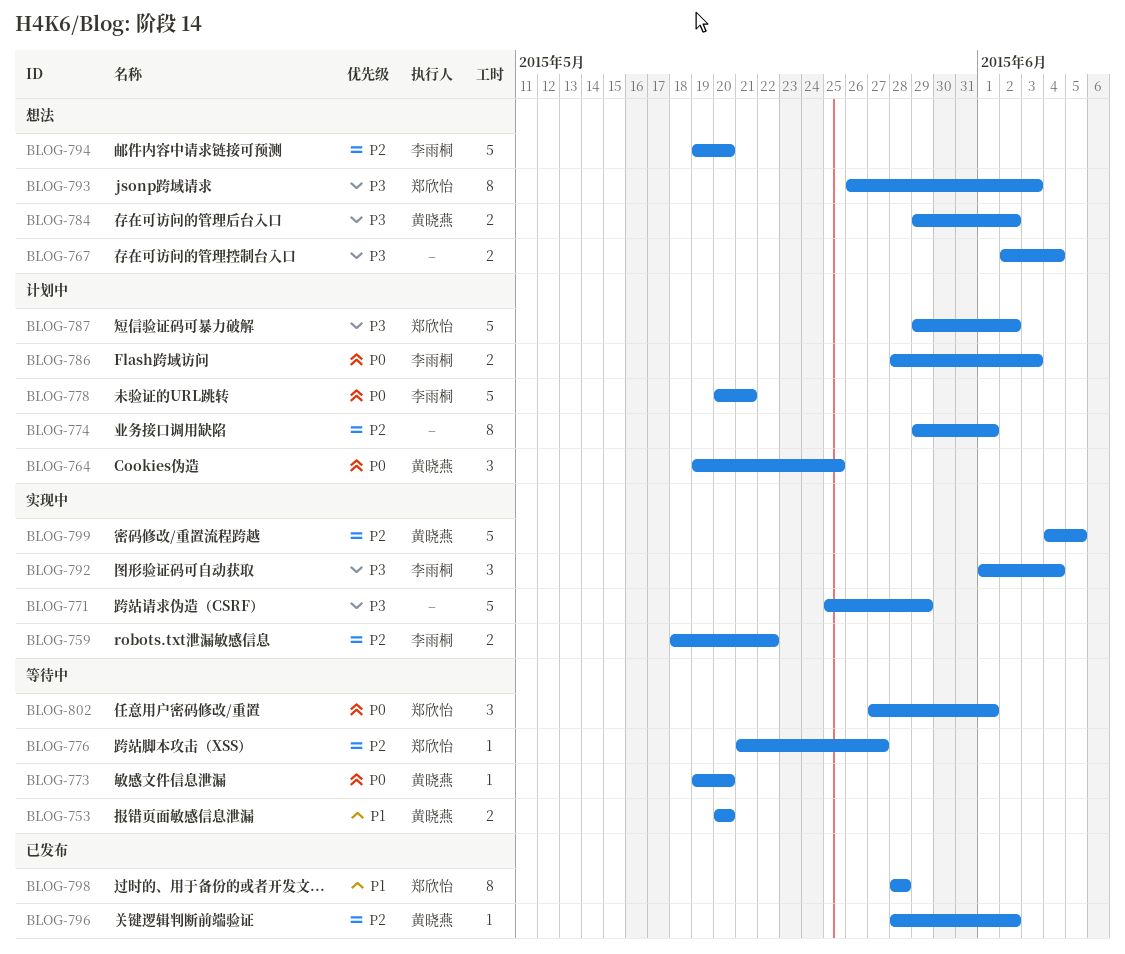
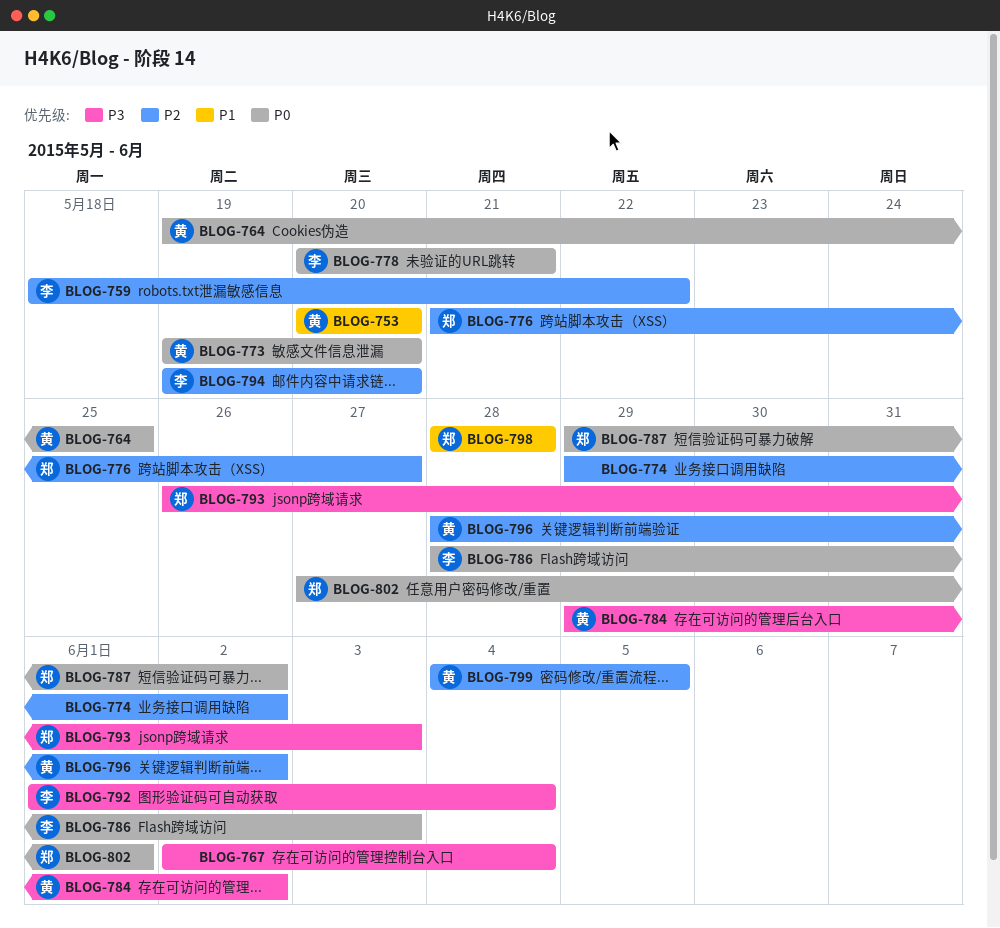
BLOG-771: present -> none
BLOG-774, due: Jun 1 -> Jun 2
BLOG-787, priority: P3 -> P0

